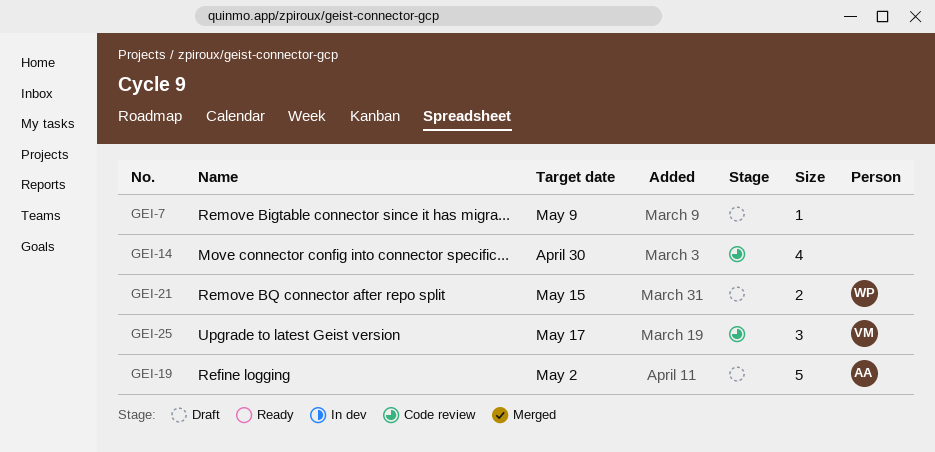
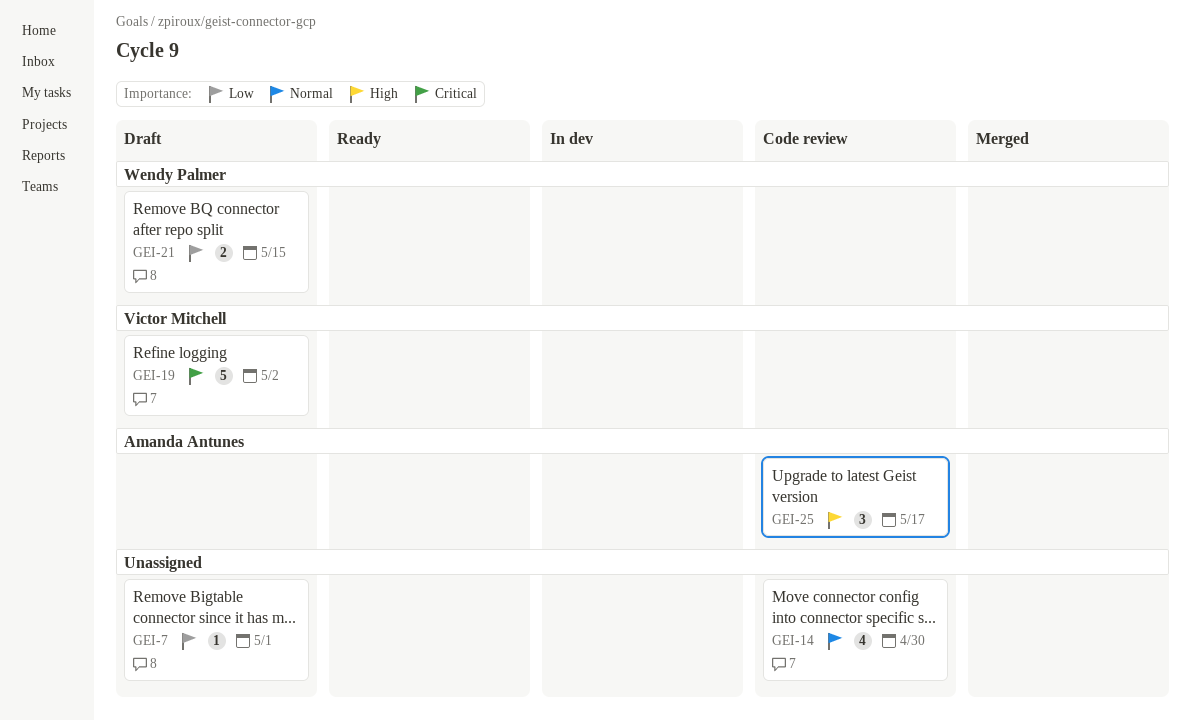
GEI-7, due: May 9 -> May 1
GEI-19, owner: Amanda Antunes -> Victor Mitchell
GEI-25, owner: Victor Mitchell -> Amanda Antunes

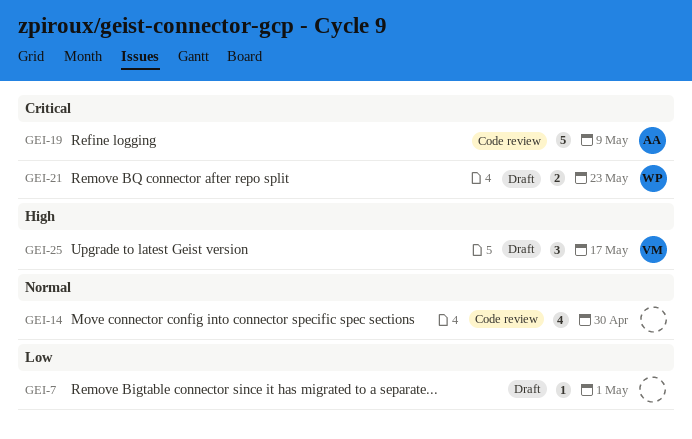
GEI-19, status: Draft -> Code review
GEI-19, owner: Victor Mitchell -> Amanda Antunes
GEI-19, due: May 2 -> May 9
GEI-21, priority: Low -> Critical
GEI-21, due: May 15 -> May 23
GEI-25, status: Code review -> Draft
GEI-25, owner: Amanda Antunes -> Victor Mitchell

